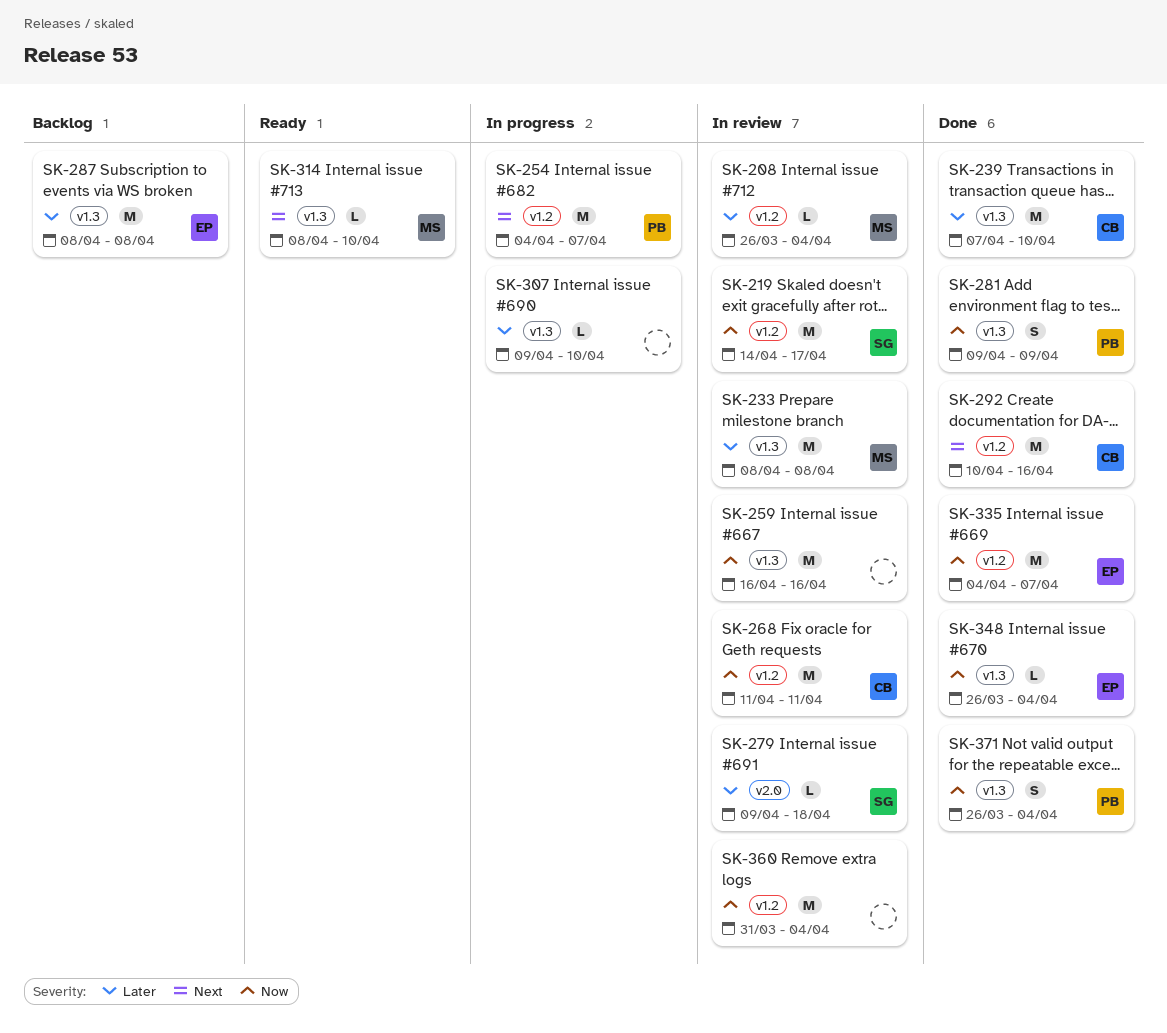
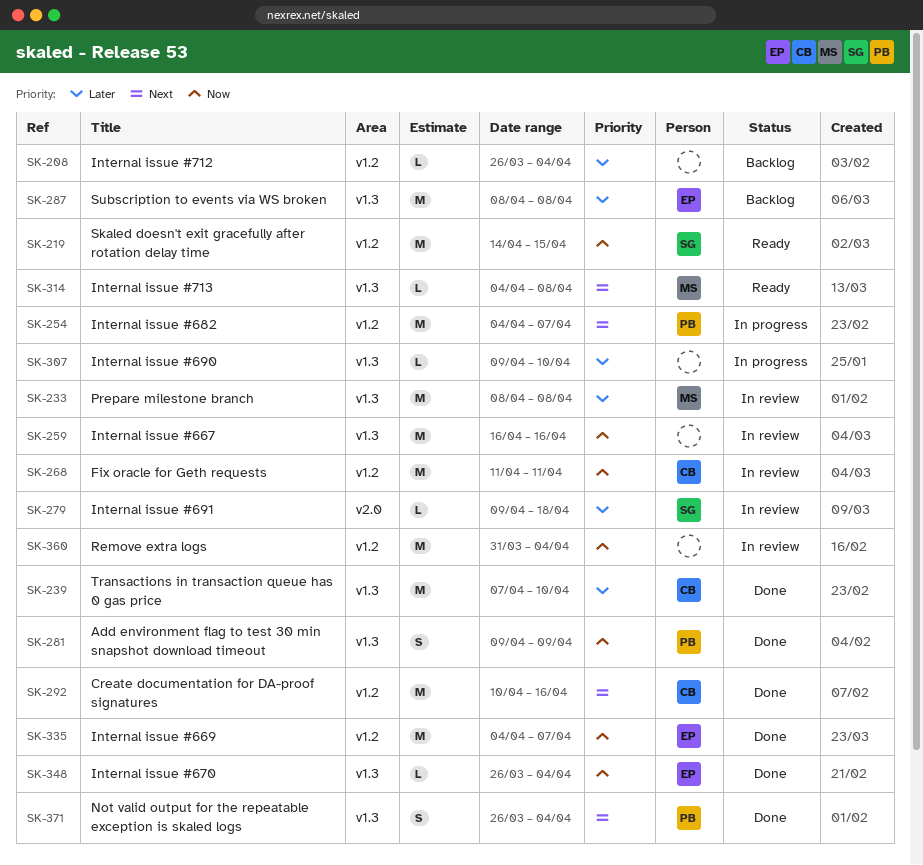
SK-208, status: In review -> Backlog
SK-208, owner: MS -> none
SK-219, status: In review -> Ready
SK-219, due: Apr 17 -> Apr 15
SK-314, start: Apr 8 -> Apr 4
SK-314, due: Apr 10 -> Apr 8
SK-371, priority: Now -> Next

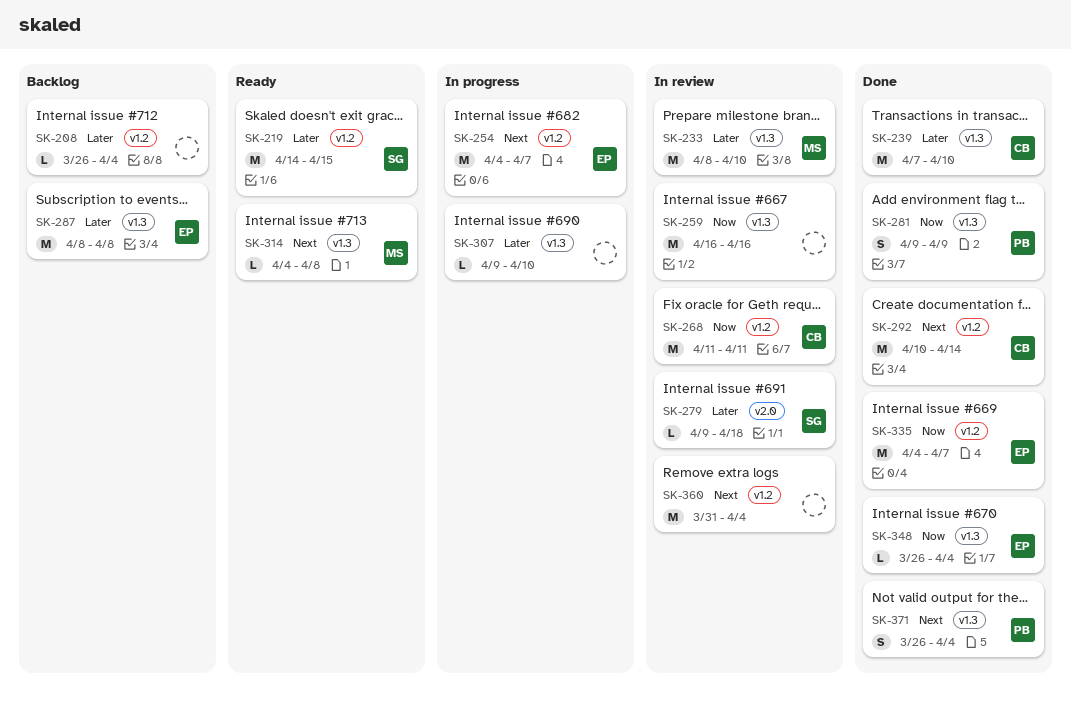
SK-219, priority: Now -> Later
SK-233, due: Apr 8 -> Apr 10
SK-254, owner: PB -> EP
SK-292, due: Apr 16 -> Apr 14
SK-360, priority: Now -> Next

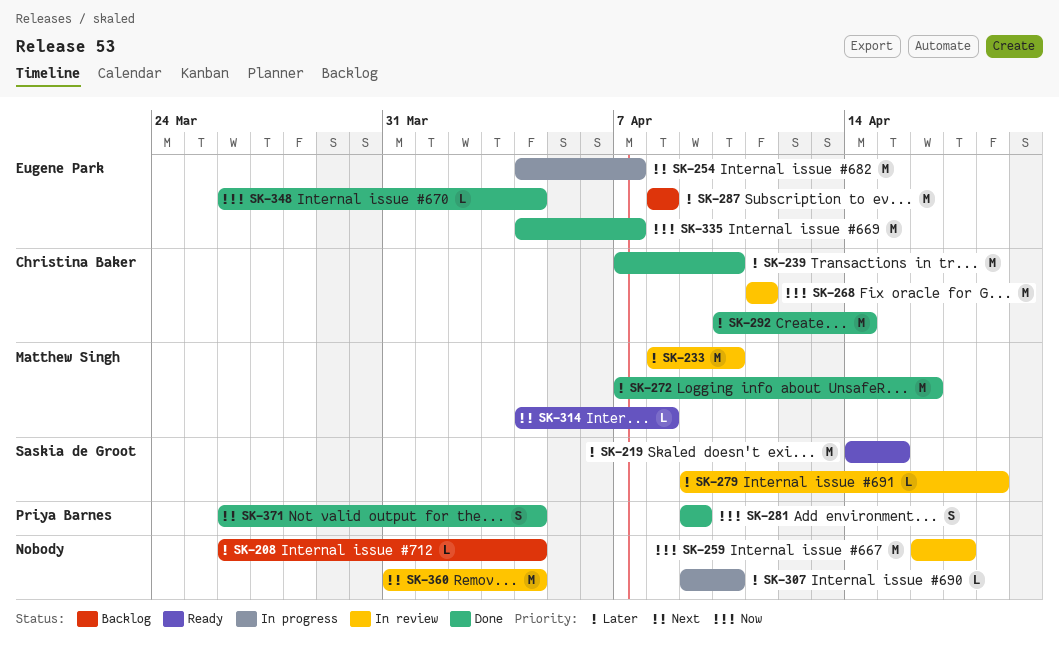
SK-259, due: Apr 16 -> Apr 17
SK-272: none -> present
SK-292, priority: Next -> Later

